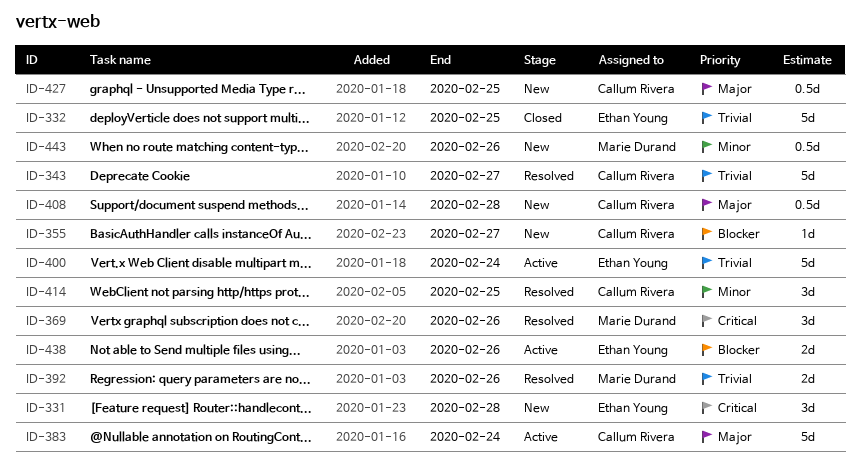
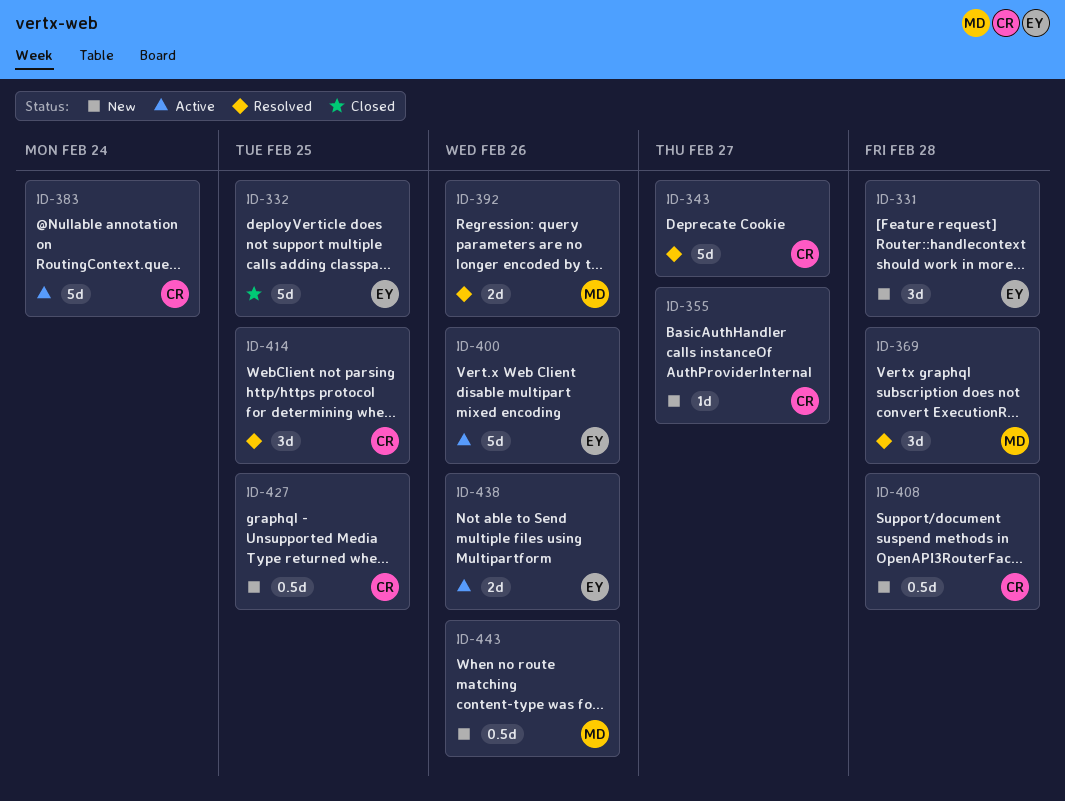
ID-369, due: Feb 26 -> Feb 28
ID-400, due: Feb 24 -> Feb 26

